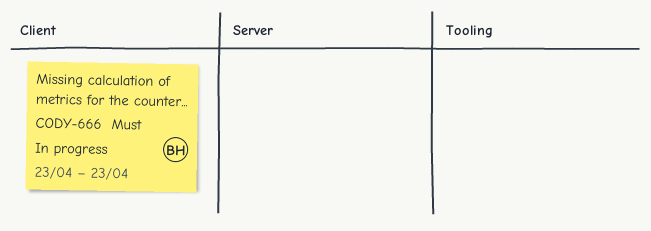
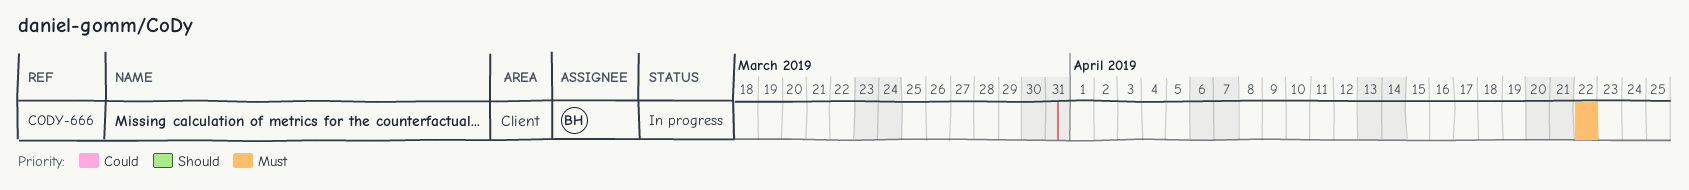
CODY-666, start: Apr 23 -> Apr 22
CODY-666, due: Apr 23 -> Apr 22

